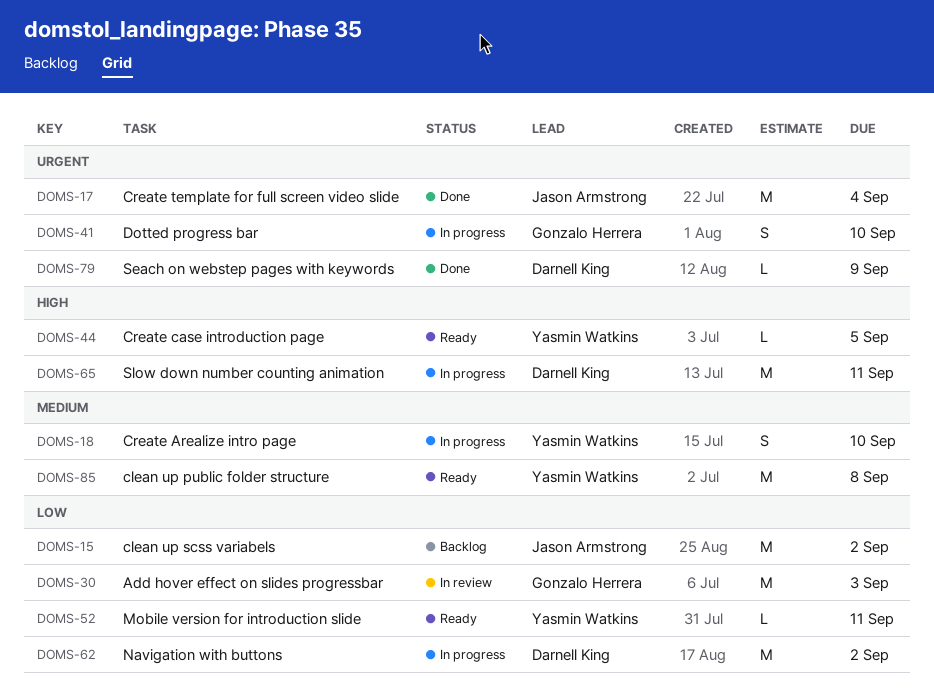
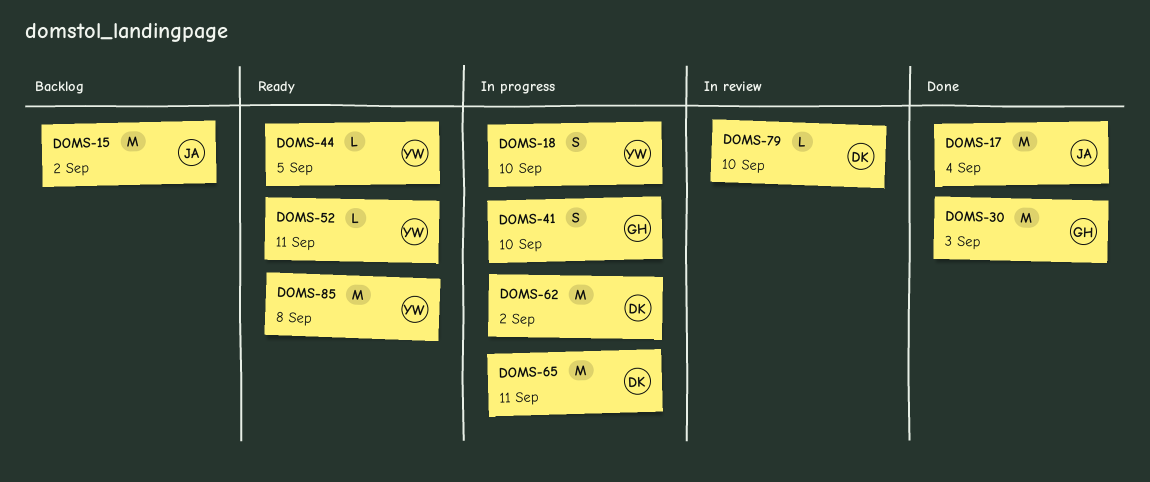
DOMS-30, status: In review -> Done
DOMS-79, status: Done -> In review
DOMS-79, due: Sep 9 -> Sep 10

